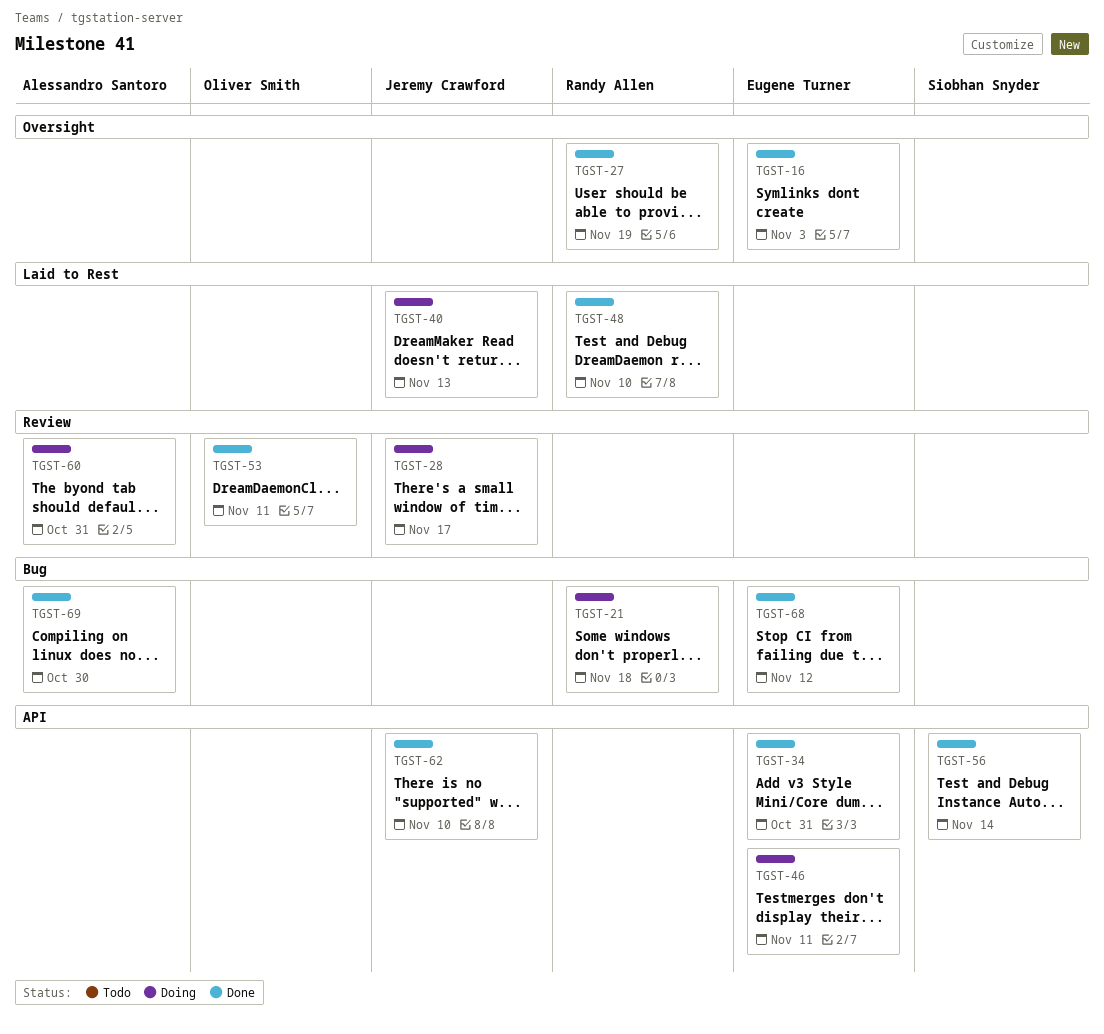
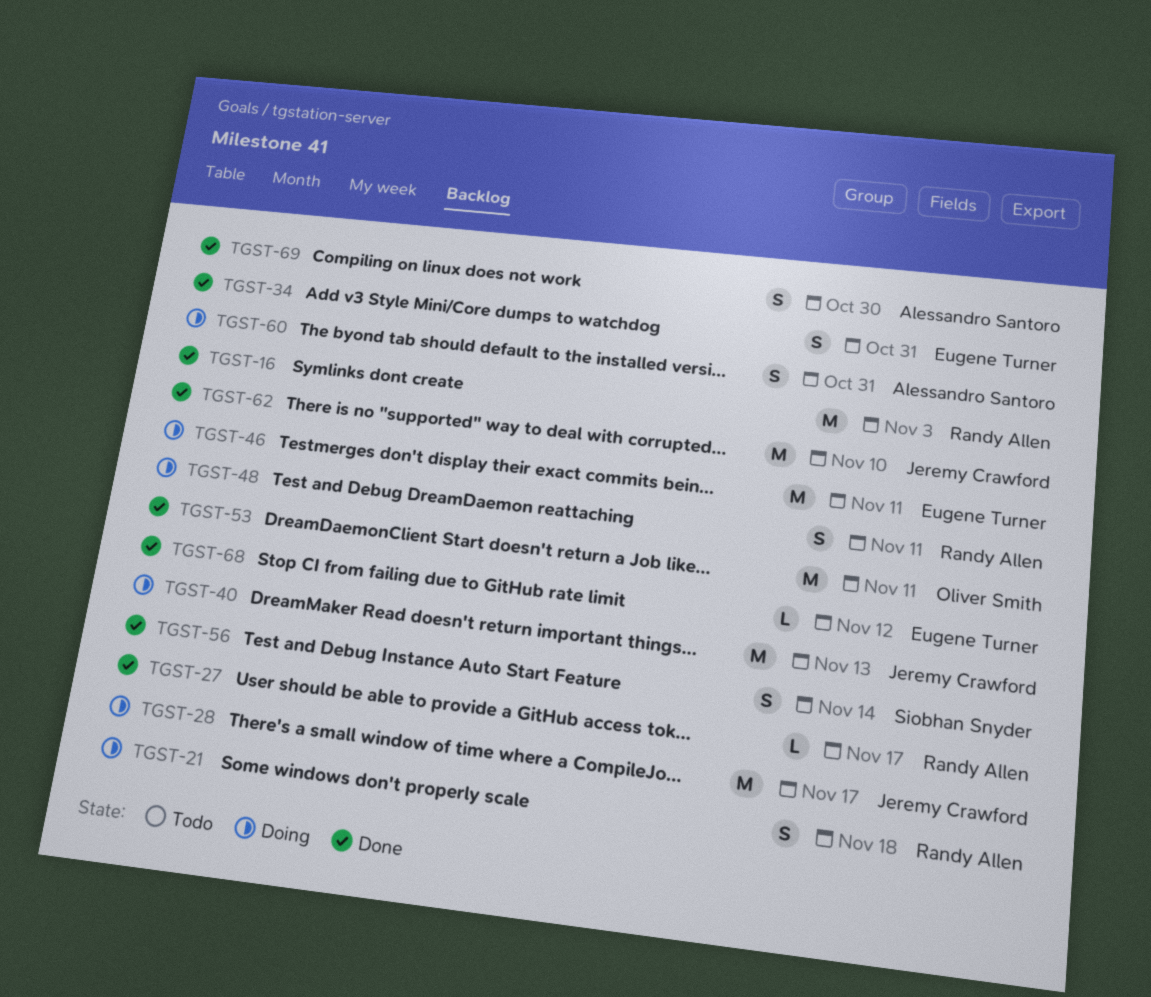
TGST-16, owner: Eugene Turner -> Randy Allen
TGST-27, due: Nov 19 -> Nov 17
TGST-48, status: Done -> Doing
TGST-48, due: Nov 10 -> Nov 11

